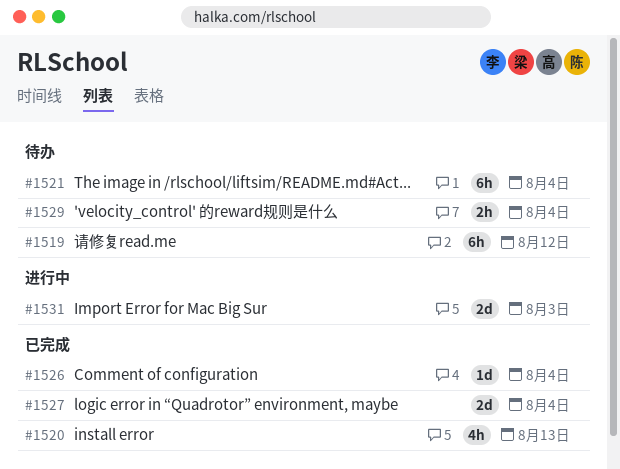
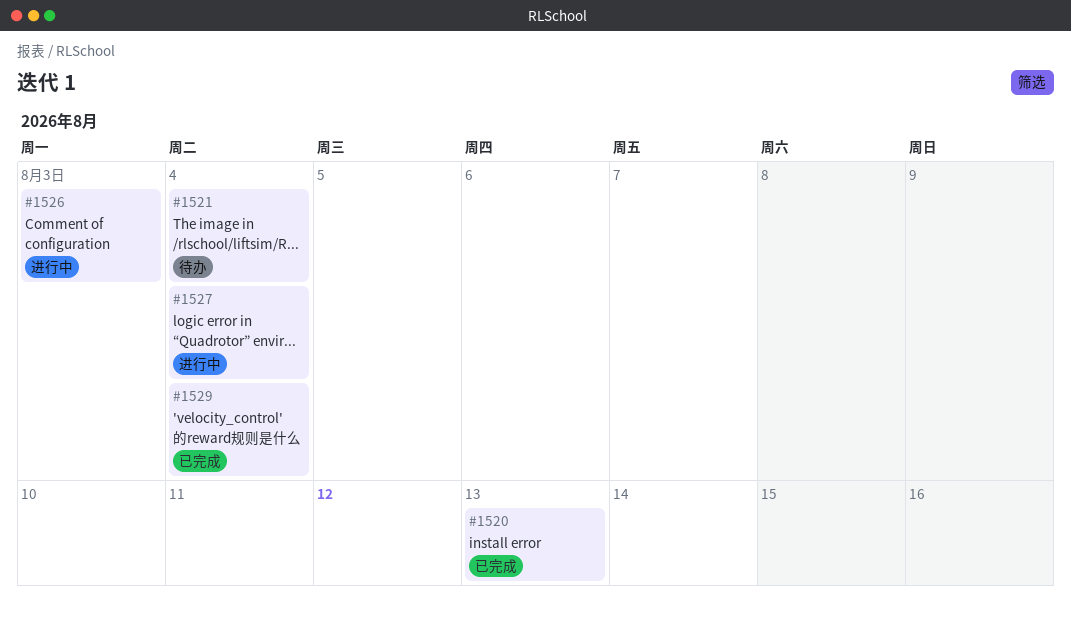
#1519: present -> none
#1526, status: 已完成 -> 进行中
#1526, due: Aug 4 -> Aug 3
#1527, status: 已完成 -> 进行中
#1529, status: 待办 -> 已完成
#1531: present -> none

